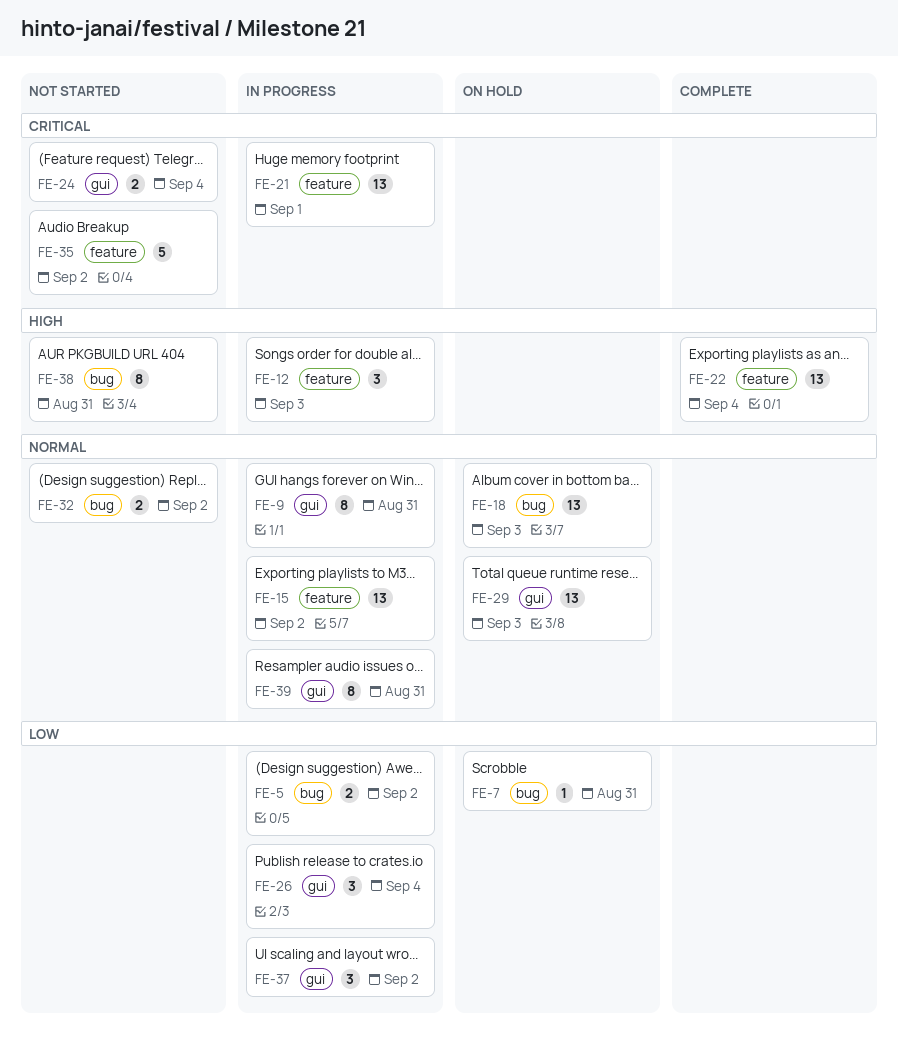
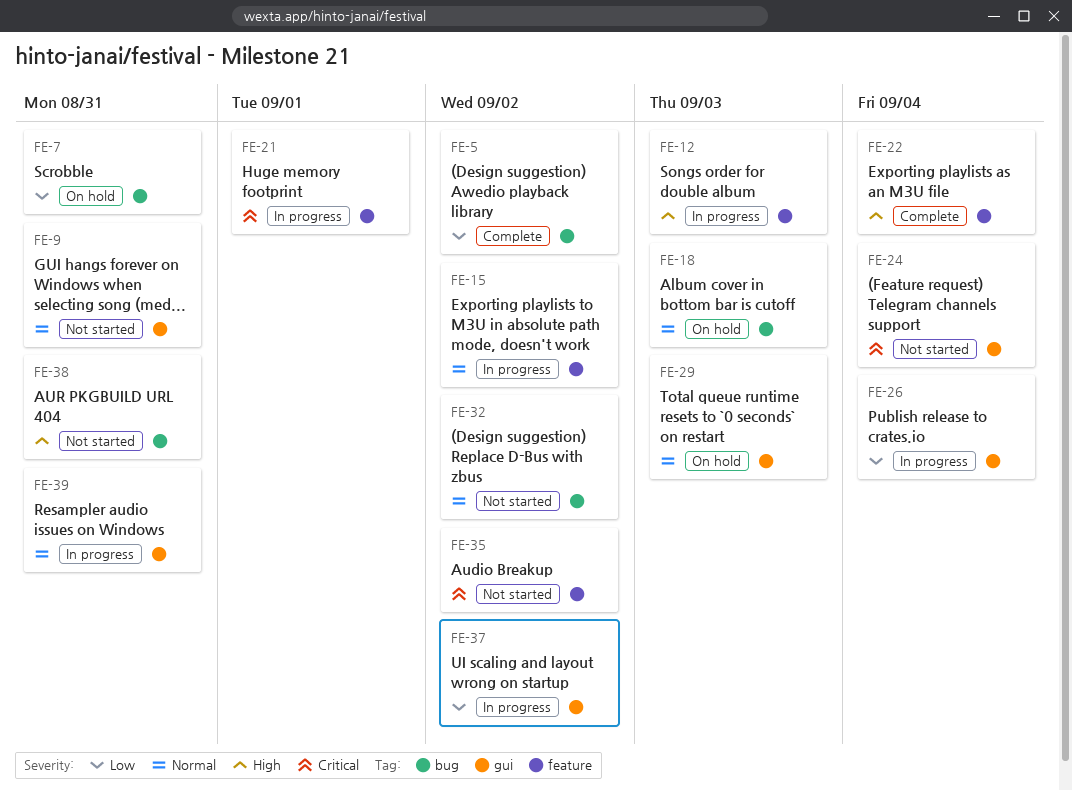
FE-5, status: In progress -> Complete
FE-9, status: In progress -> Not started

